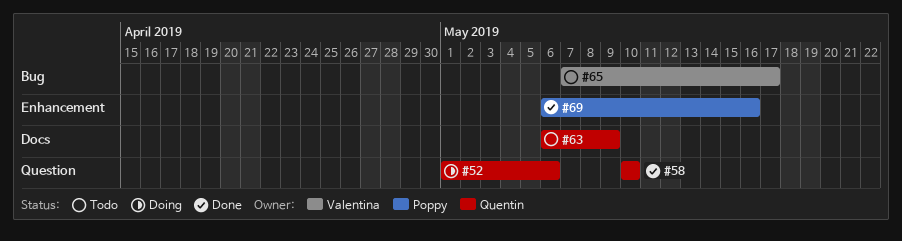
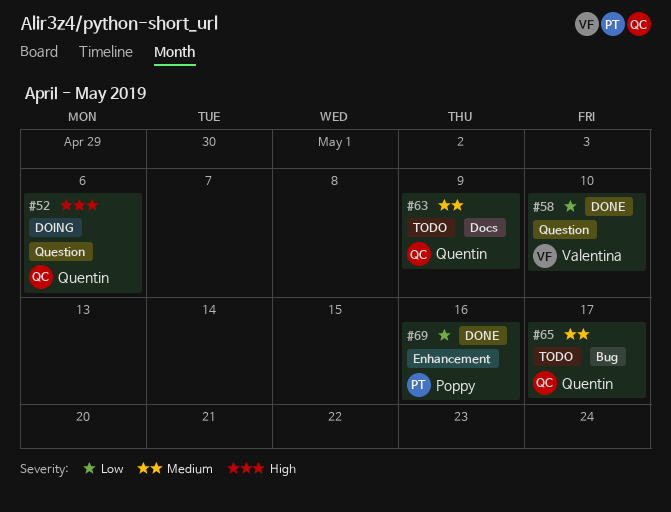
#58, owner: Quentin -> Valentina
#65, owner: Valentina -> Quentin

